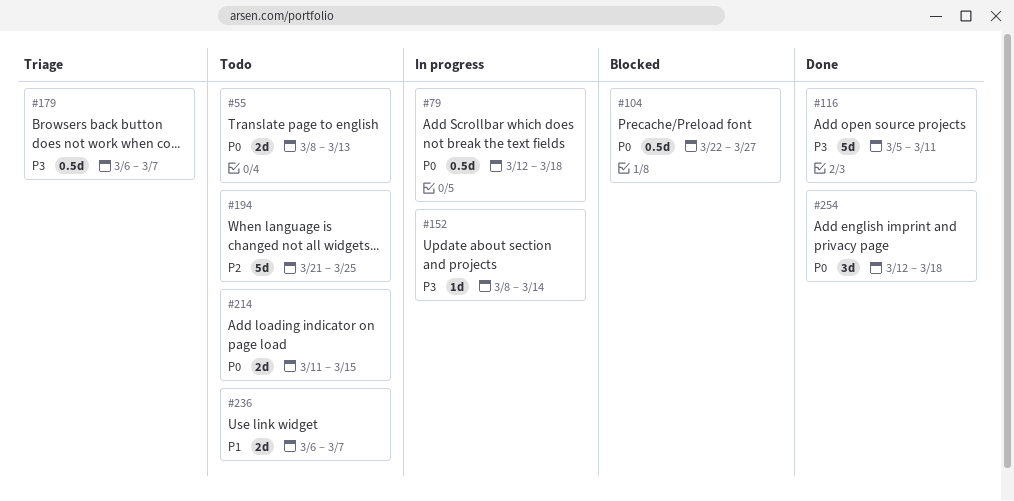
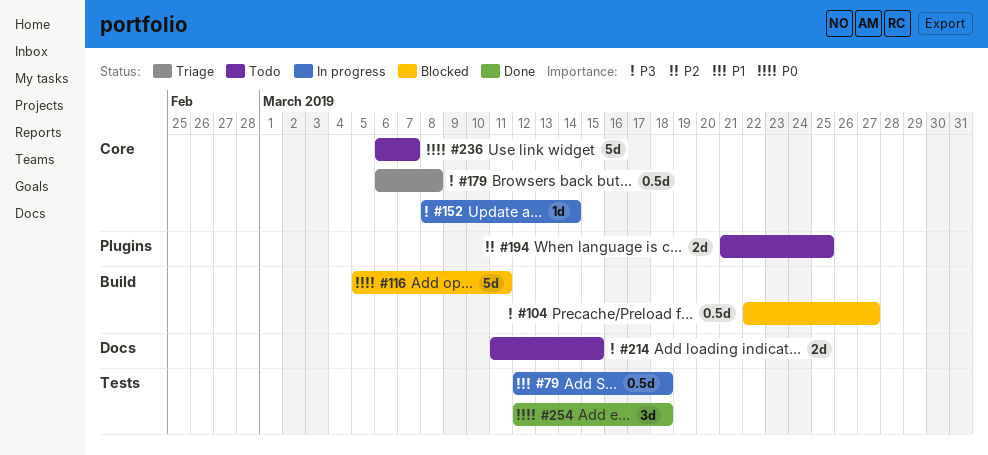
#55: present -> none
#79, priority: P0 -> P1
#104, priority: P0 -> P3
#116, status: Done -> Blocked
#116, priority: P3 -> P0
#179, due: Mar 7 -> Mar 8
#194, estimate: 5d -> 2d
#214, priority: P0 -> P3
#236, priority: P1 -> P0
#236, estimate: 2d -> 5d

